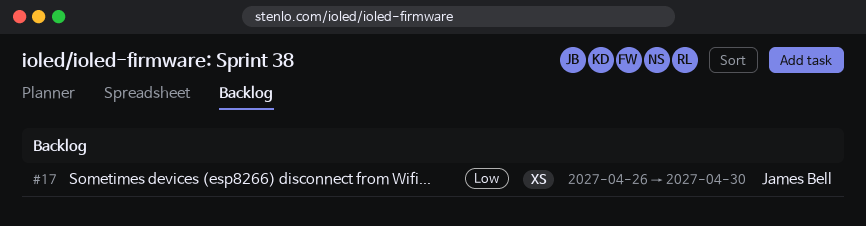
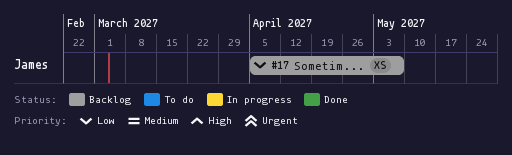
#17, start: Apr 26 -> Apr 5
#17, due: Apr 30 -> May 7

